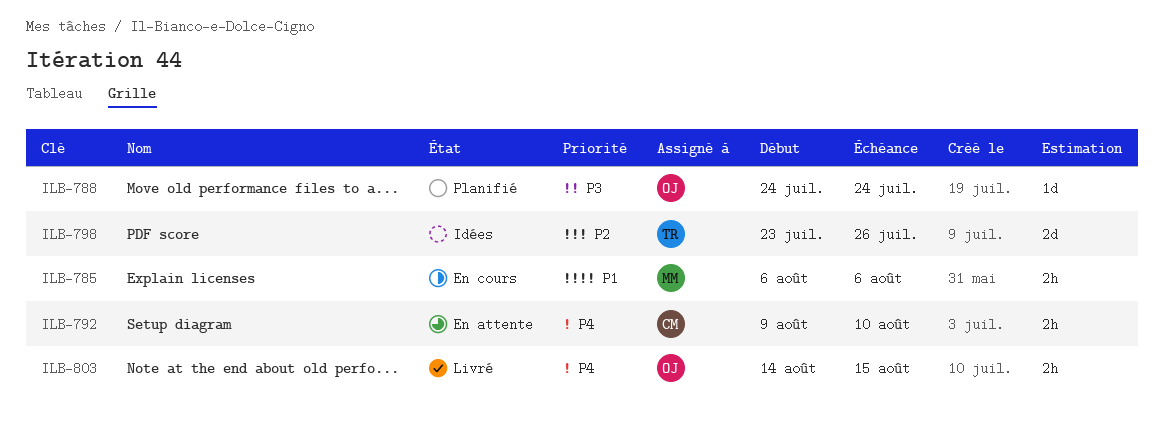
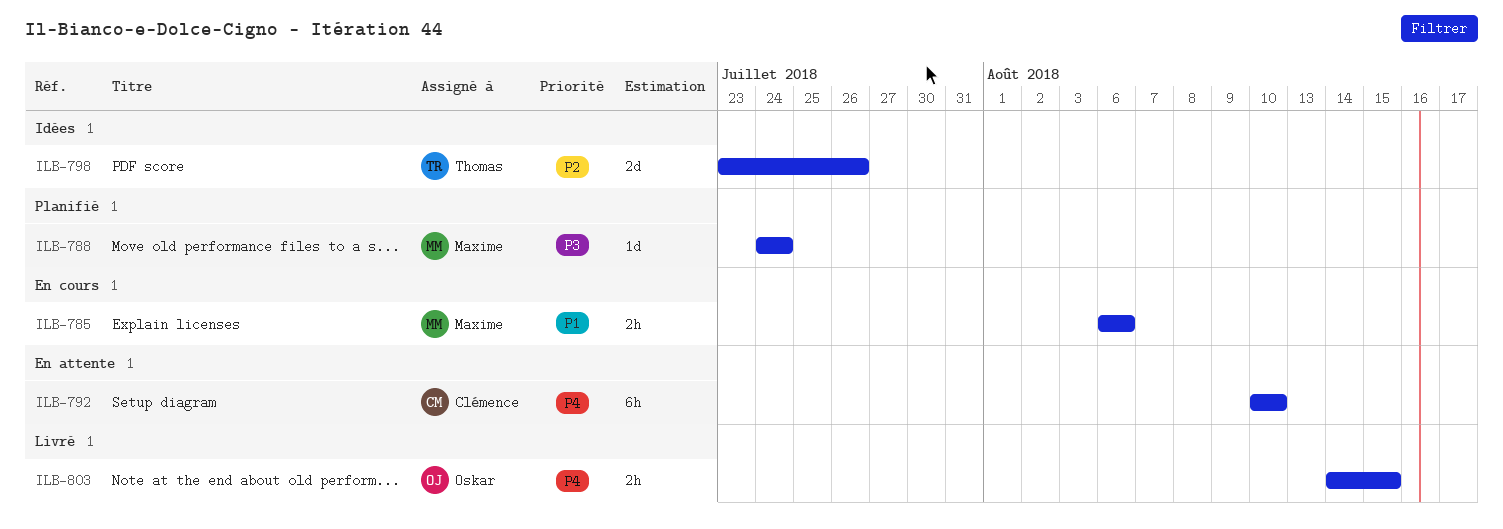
ILB-788, owner: Oskar -> Maxime
ILB-792, estimate: 2h -> 6h
ILB-792, start: Aug 9 -> Aug 10

